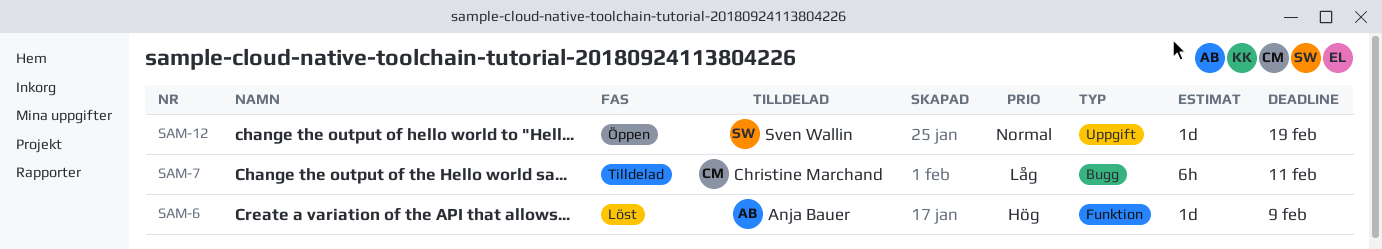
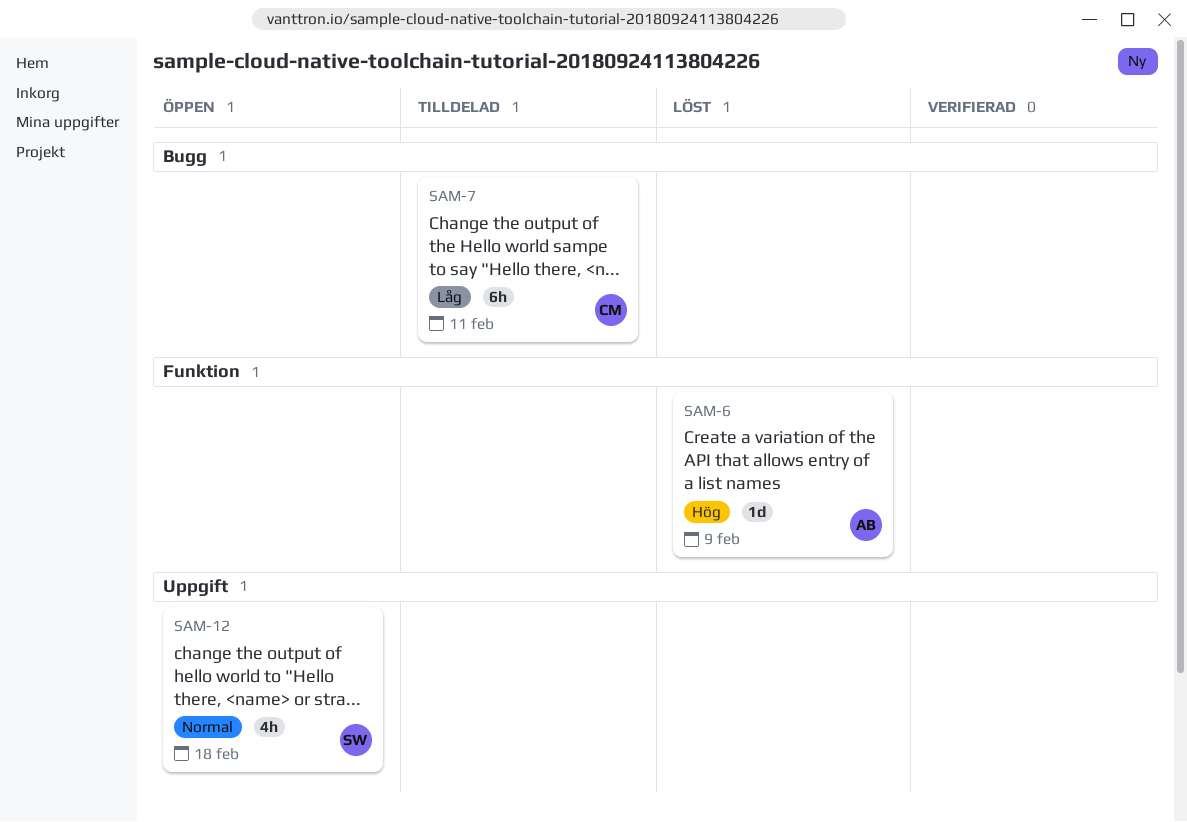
SAM-12, estimate: 1d -> 4h
SAM-12, due: Feb 19 -> Feb 18

